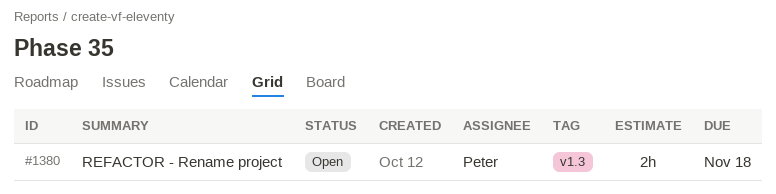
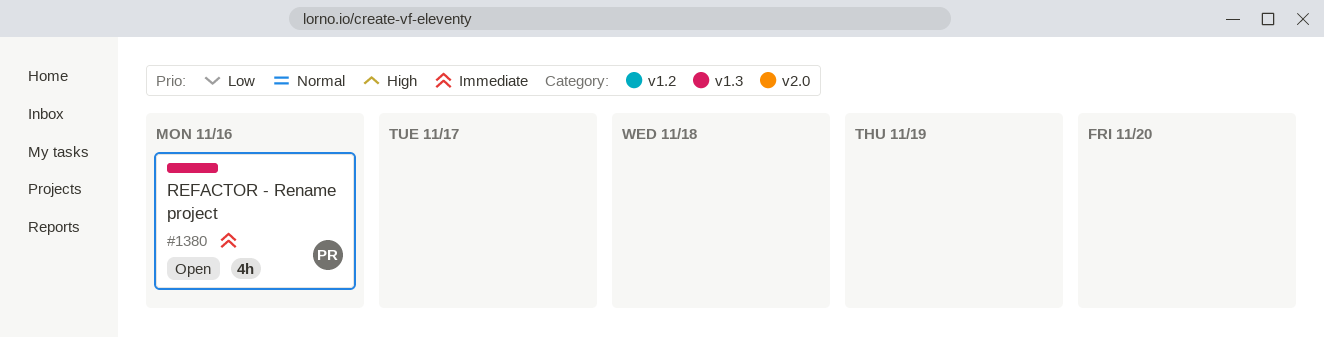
#1380, estimate: 2h -> 4h
#1380, due: Nov 18 -> Nov 16

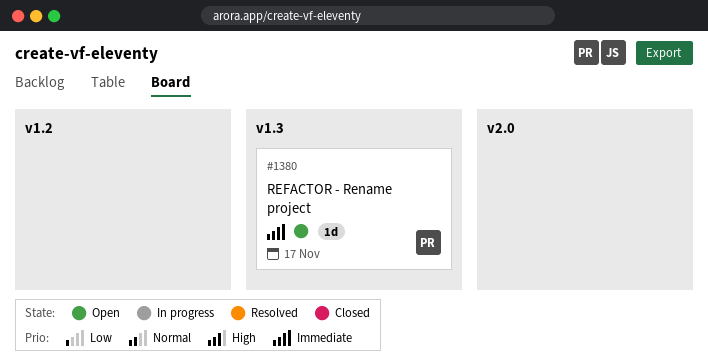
#1380, estimate: 4h -> 1d
#1380, due: Nov 16 -> Nov 17

